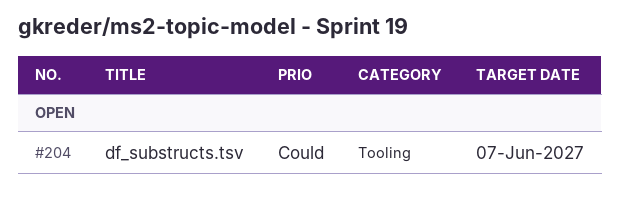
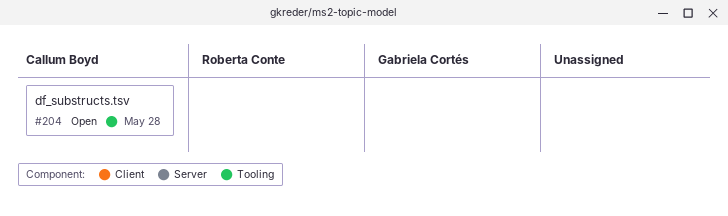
#204, due: Jun 7 -> May 28

